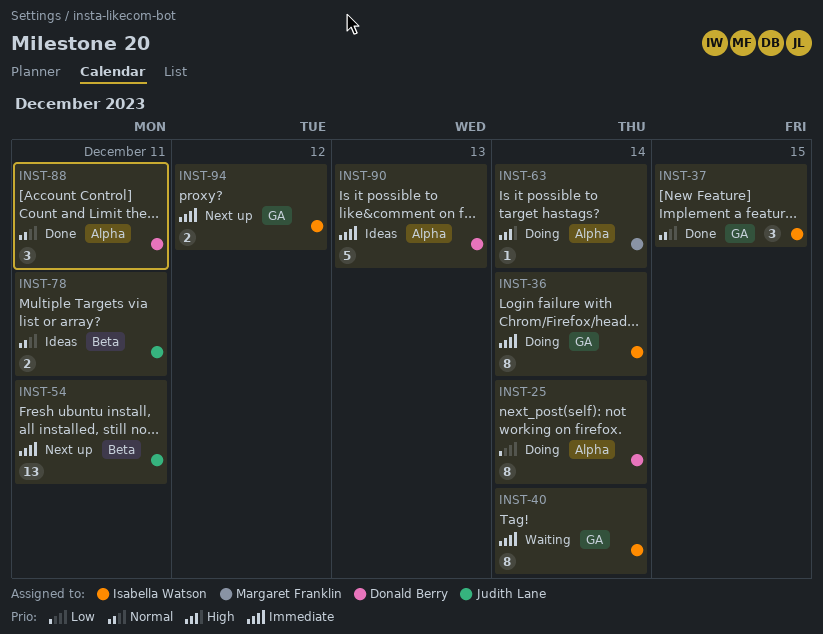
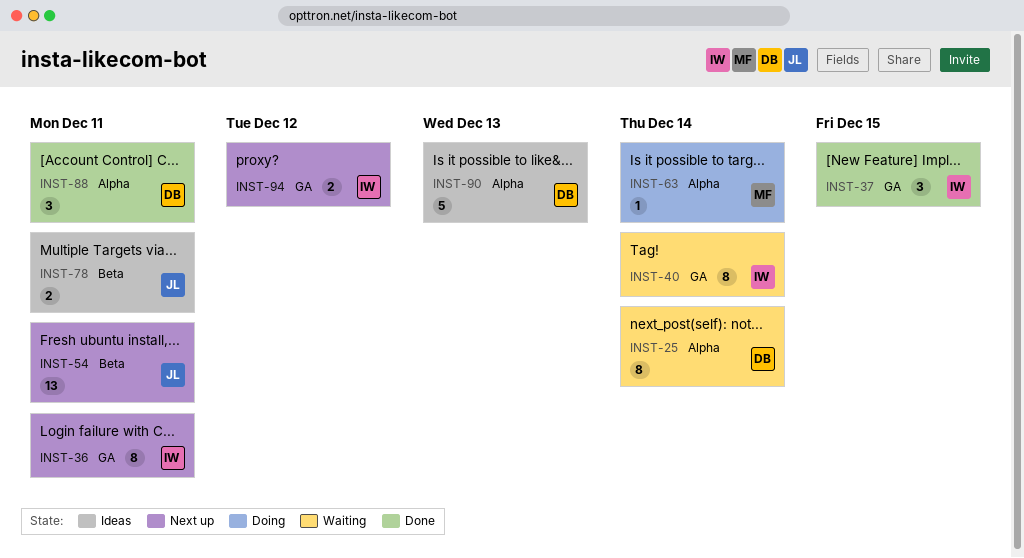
INST-25, status: Doing -> Waiting
INST-36, status: Doing -> Next up
INST-36, due: Dec 14 -> Dec 11

